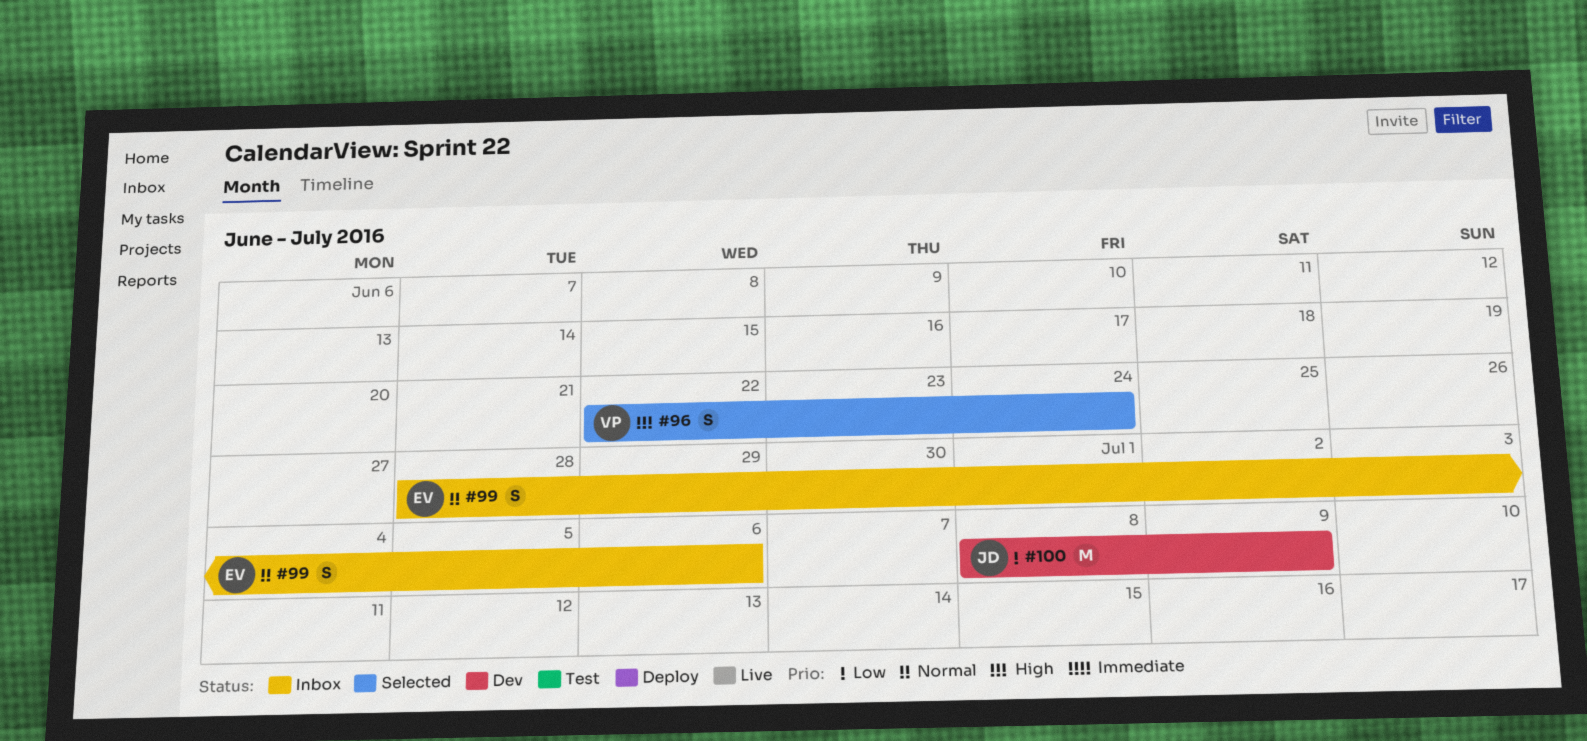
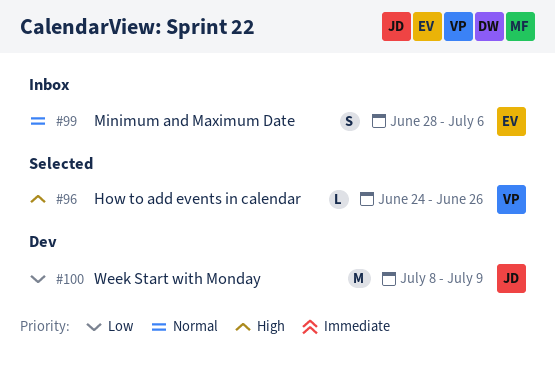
#96, estimate: S -> L
#96, start: Jun 22 -> Jun 24
#96, due: Jun 24 -> Jun 26

